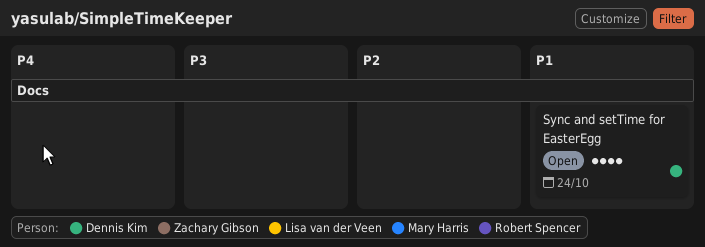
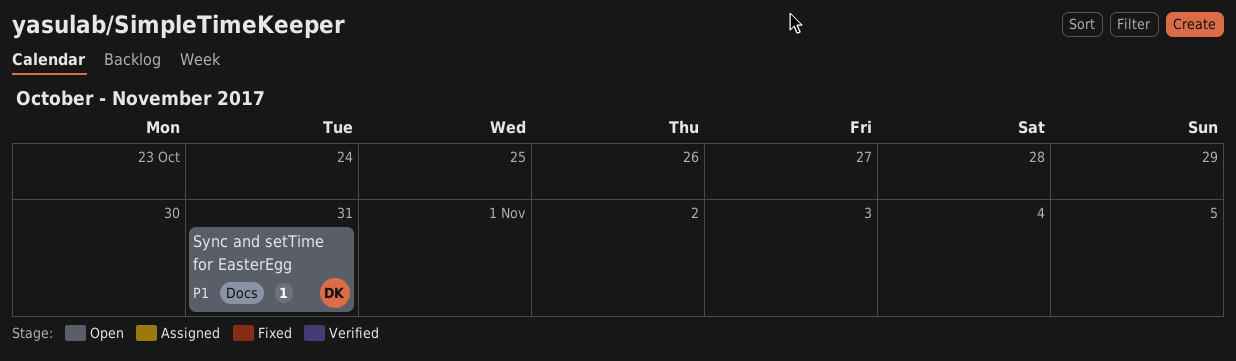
Sync and setTime for EasterEgg, estimate: 4 -> 1
Sync and setTime for EasterEgg, due: Oct 24 -> Oct 31

